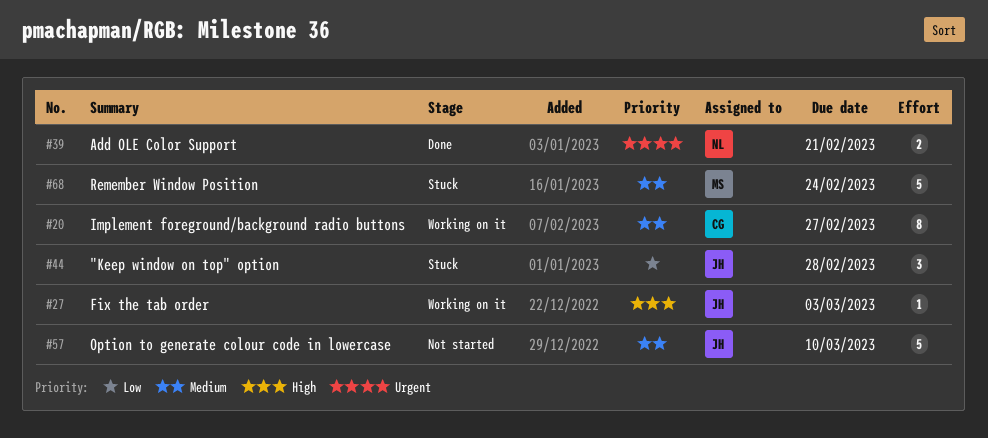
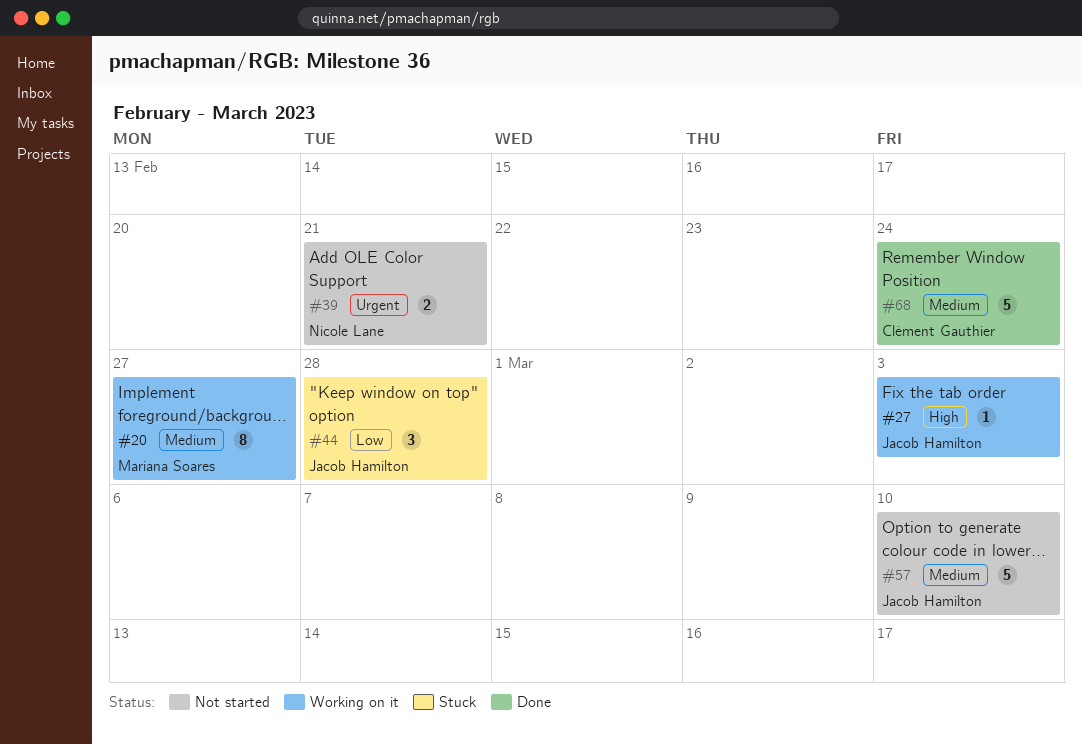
#20, owner: Clément Gauthier -> Mariana Soares
#39, status: Done -> Not started
#68, status: Stuck -> Done
#68, owner: Mariana Soares -> Clément Gauthier

